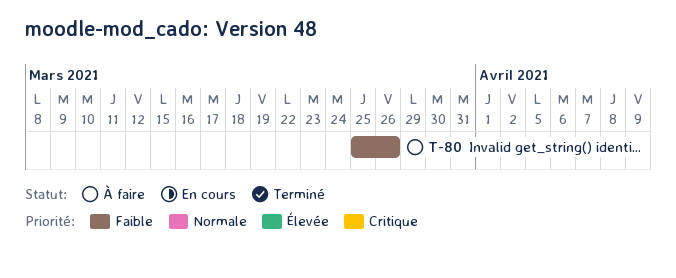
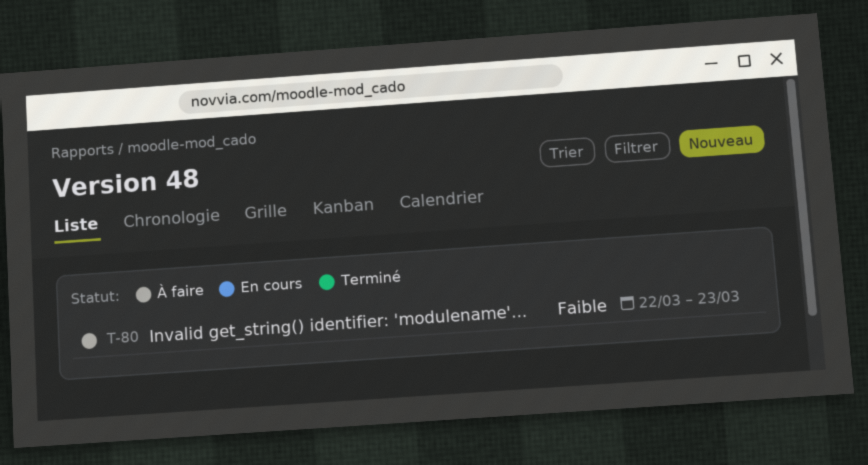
T-80, start: Mar 25 -> Mar 22
T-80, due: Mar 26 -> Mar 23

